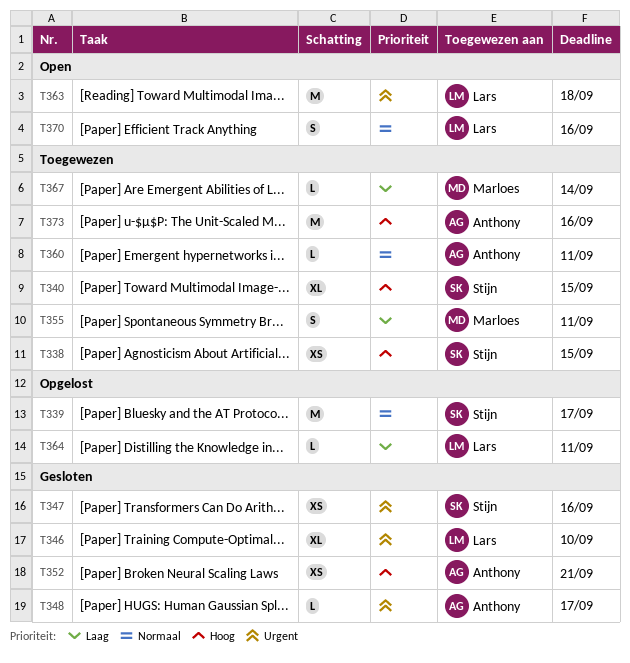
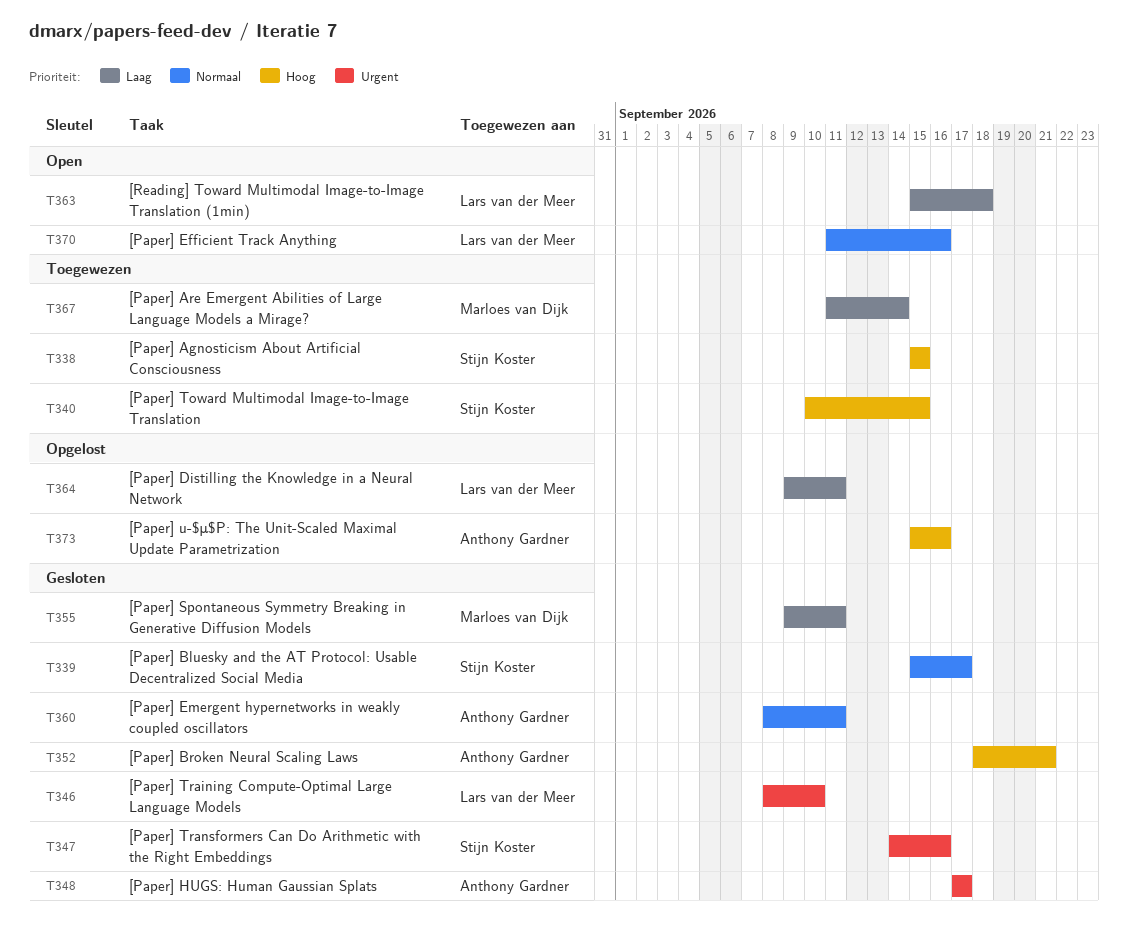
T339, status: Opgelost -> Gesloten
T355, status: Toegewezen -> Gesloten
T360, status: Toegewezen -> Gesloten
T363, priority: Urgent -> Laag
T373, status: Toegewezen -> Opgelost

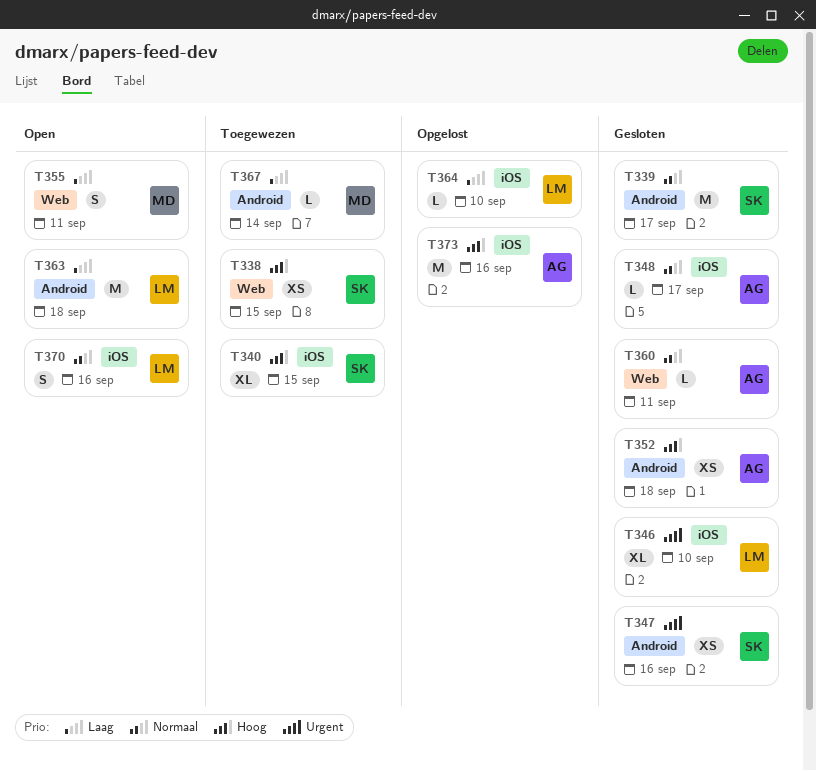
T348, priority: Urgent -> Normaal
T352, due: Sep 21 -> Sep 18
T355, status: Gesloten -> Open
T364, due: Sep 11 -> Sep 10

